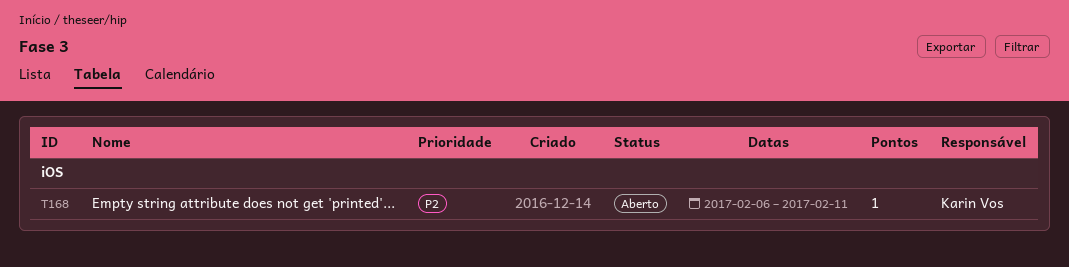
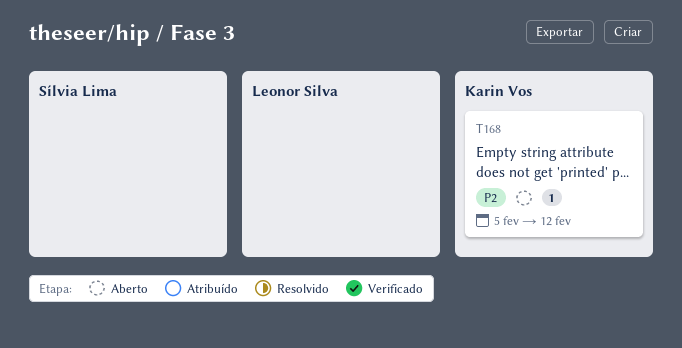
T168, start: Feb 6 -> Feb 5
T168, due: Feb 11 -> Feb 12

